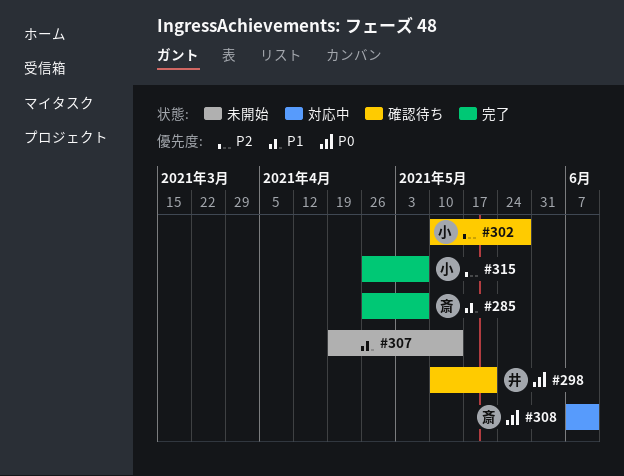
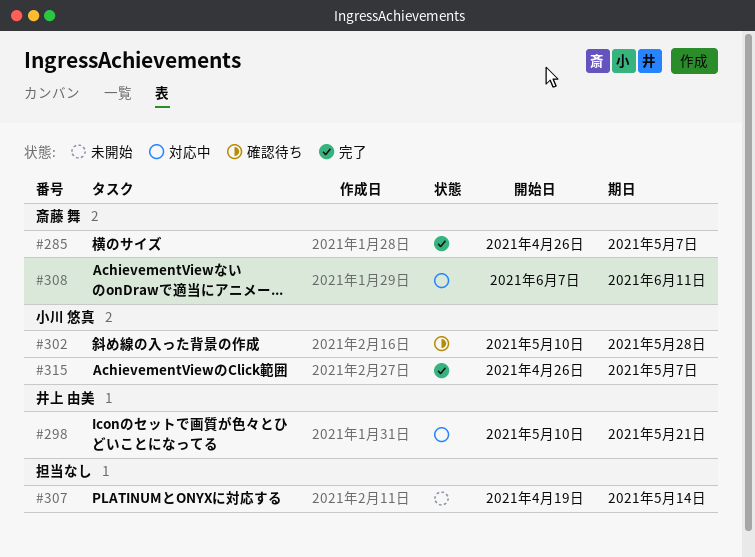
#298, status: 確認待ち -> 対応中

